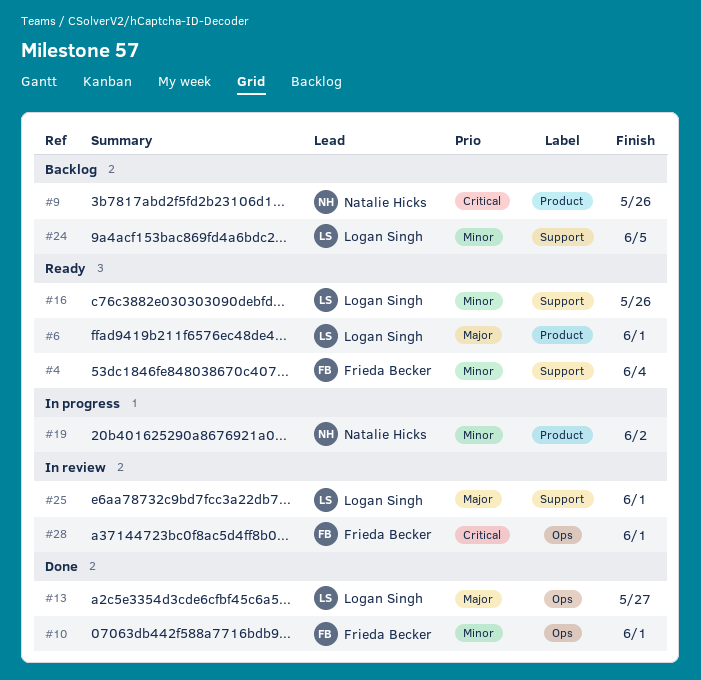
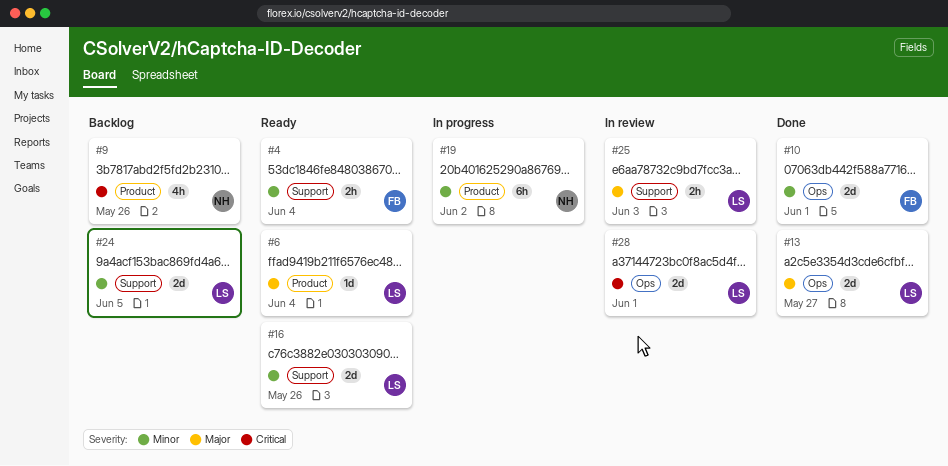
#6, due: Jun 1 -> Jun 4
#25, due: Jun 1 -> Jun 3
#28, owner: Frieda Becker -> Logan Singh

